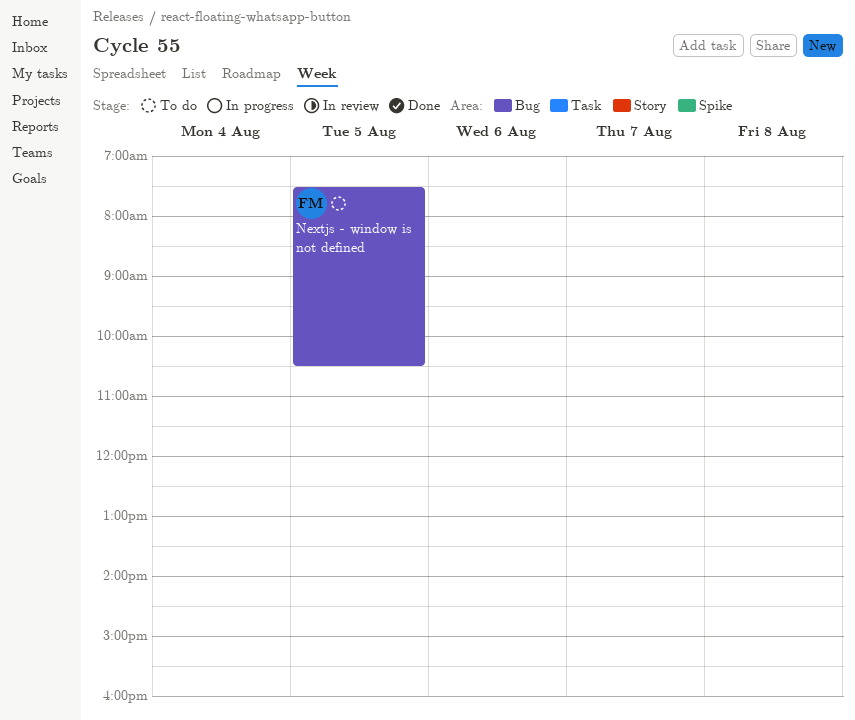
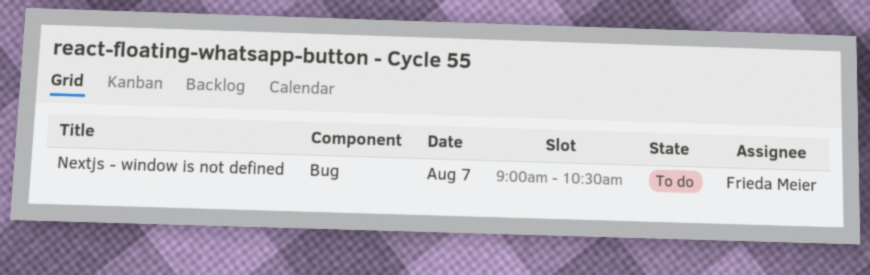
Nextjs - window is not defined, day: Aug 5 -> Aug 7
Nextjs - window is not defined, begins: 07:30 -> 09:00

